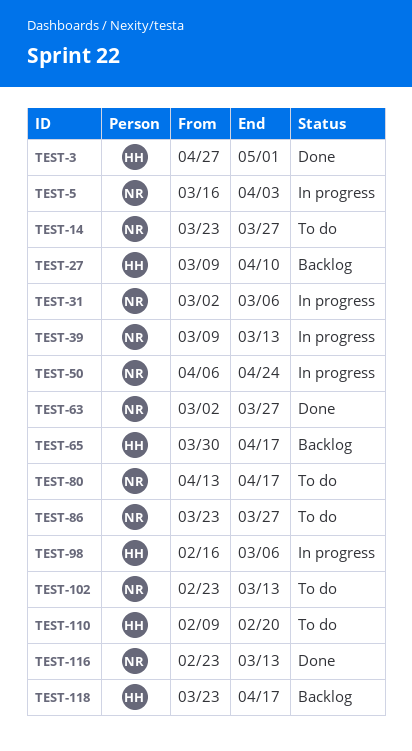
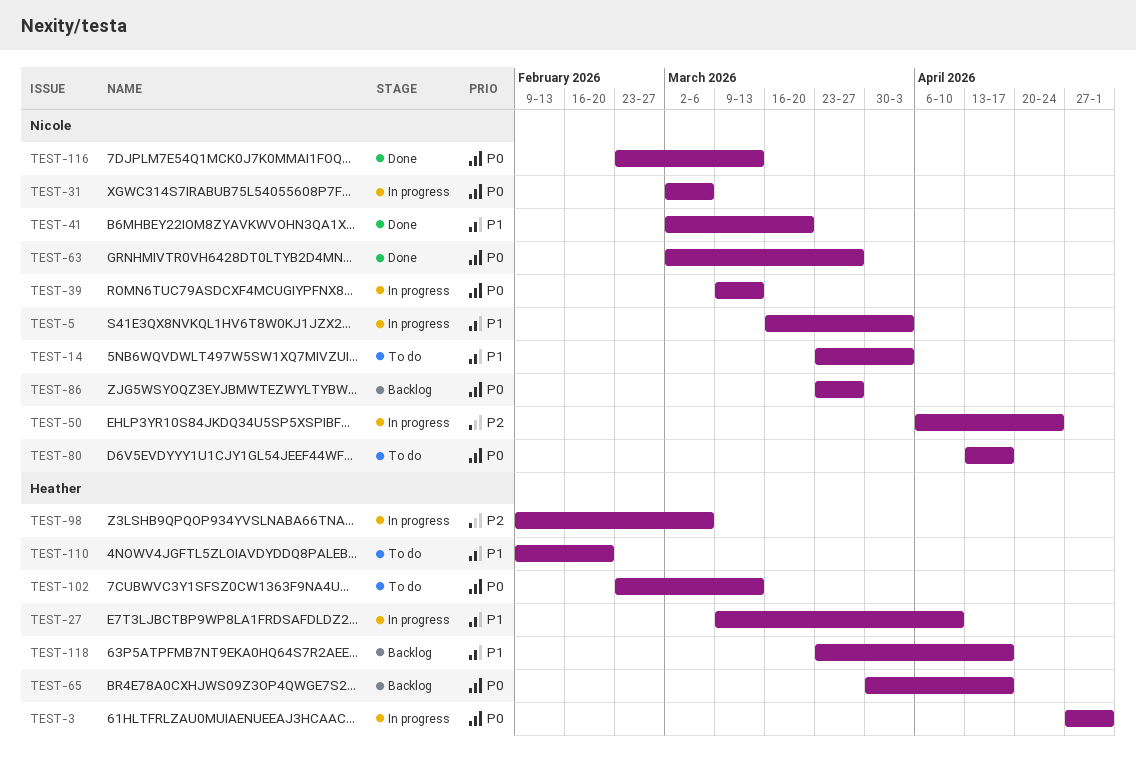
TEST-3, status: Done -> In progress
TEST-14, due: Mar 27 -> Apr 3
TEST-27, status: Backlog -> In progress
TEST-41: none -> present
TEST-86, status: To do -> Backlog
TEST-98, start: Feb 16 -> Feb 9
TEST-102, owner: Nicole -> Heather

